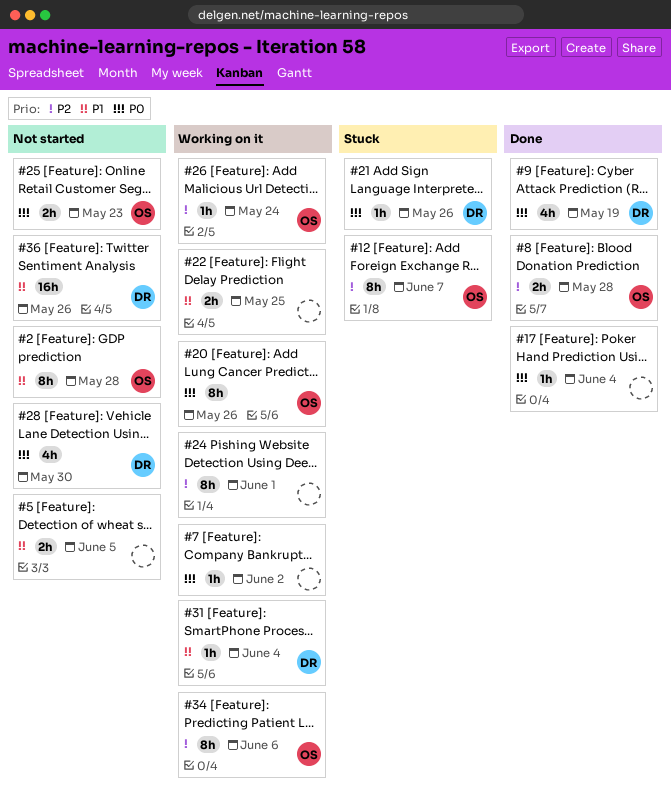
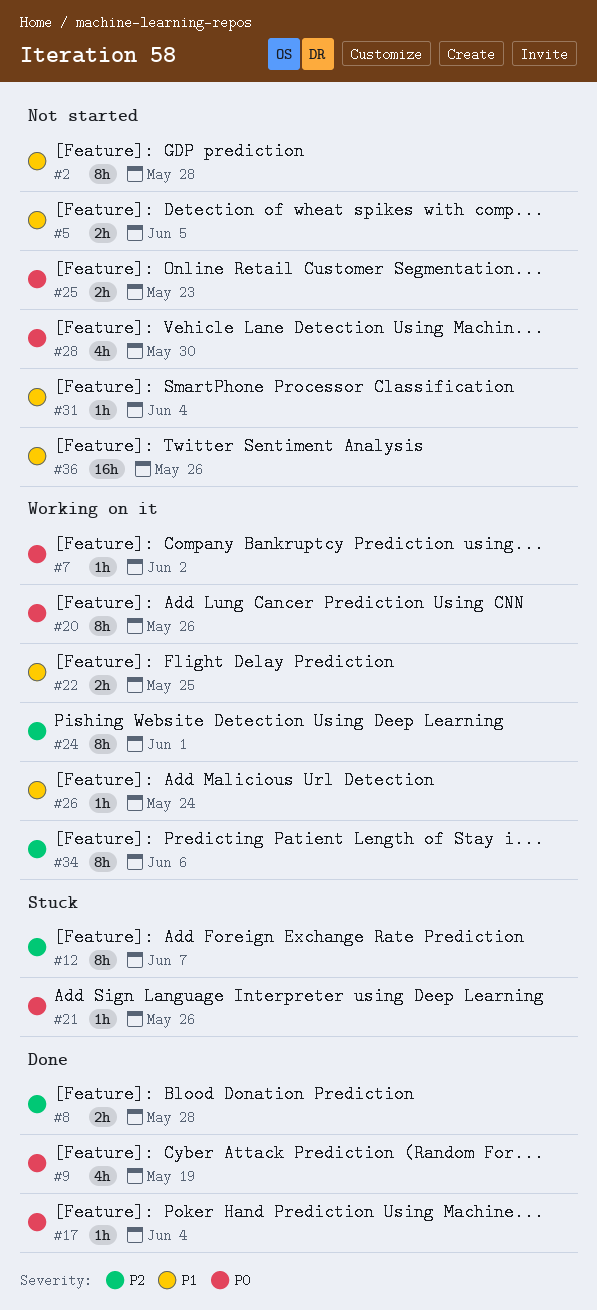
#26, priority: P2 -> P1
#31, status: Working on it -> Not started

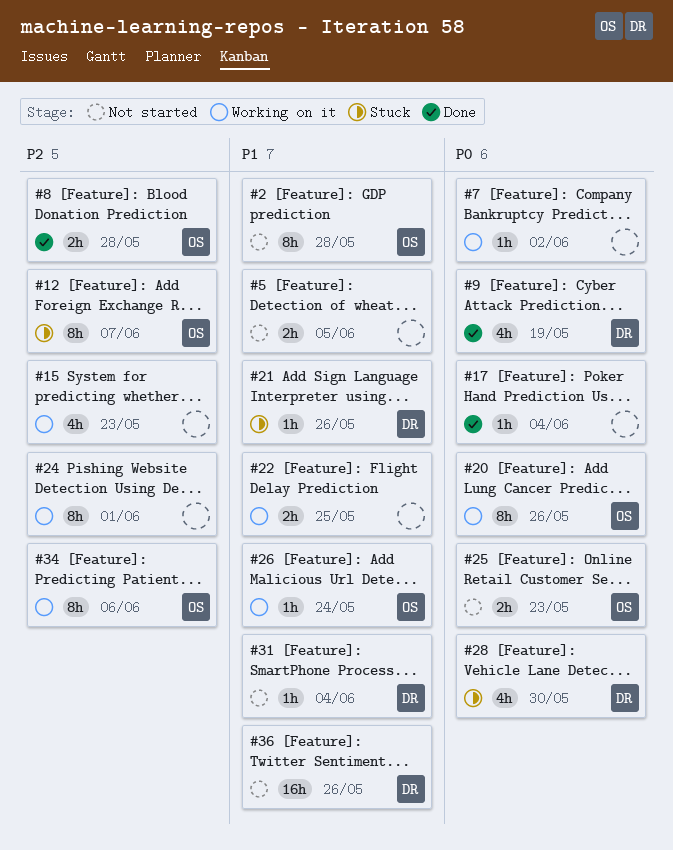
#15: none -> present
#21, priority: P0 -> P1
#28, status: Not started -> Stuck

